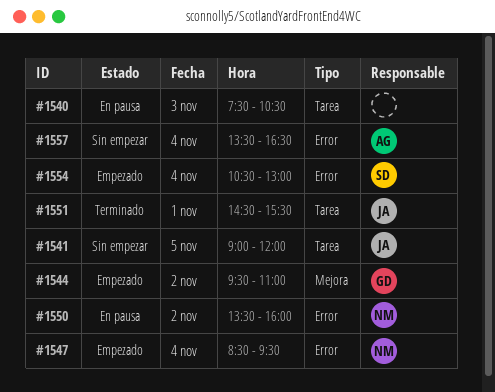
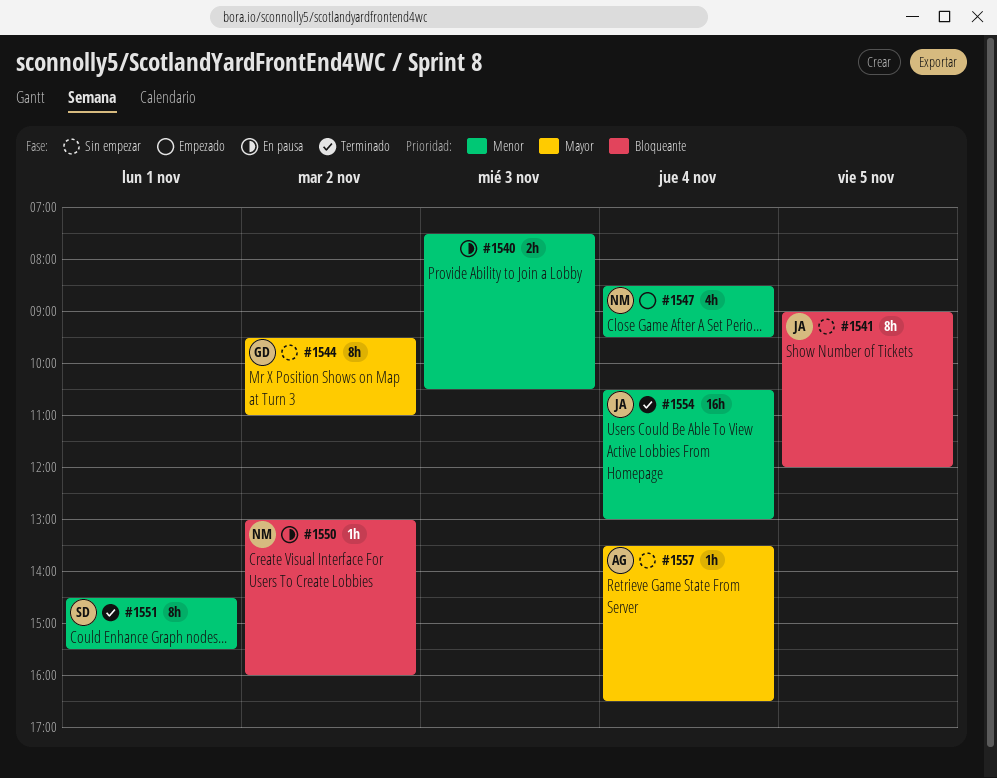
#1544, status: Empezado -> Sin empezar
#1550, begins: 13:30 -> 13:00
#1551, owner: JA -> SD
#1554, status: Empezado -> Terminado
#1554, owner: SD -> JA

